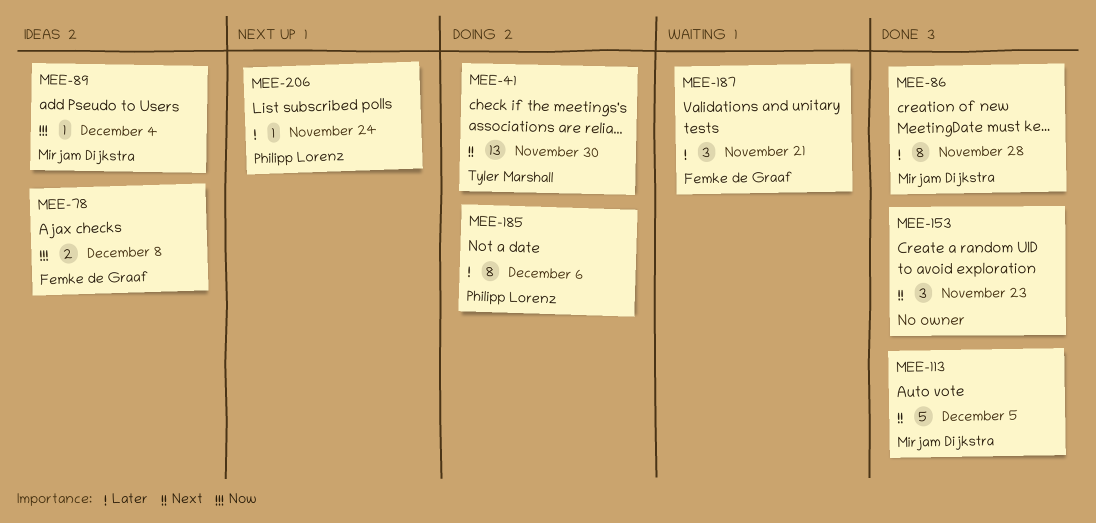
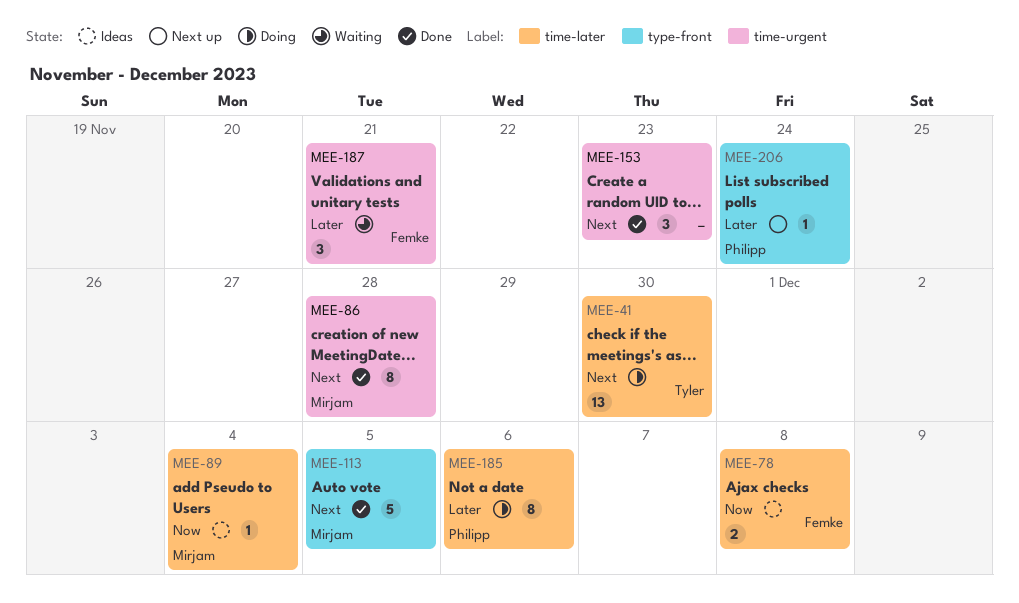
MEE-86, priority: Later -> Next

